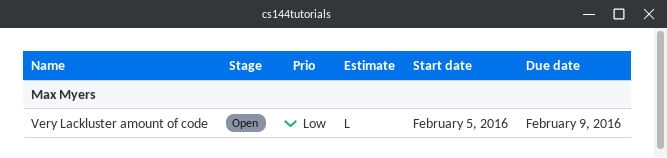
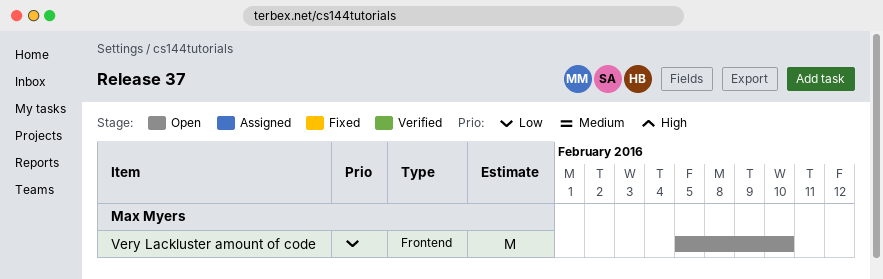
Very Lackluster amount of code, estimate: L -> M
Very Lackluster amount of code, due: Feb 9 -> Feb 10

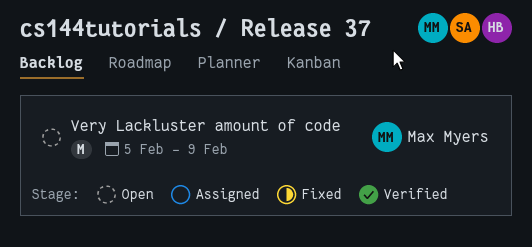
Very Lackluster amount of code, due: Feb 10 -> Feb 9

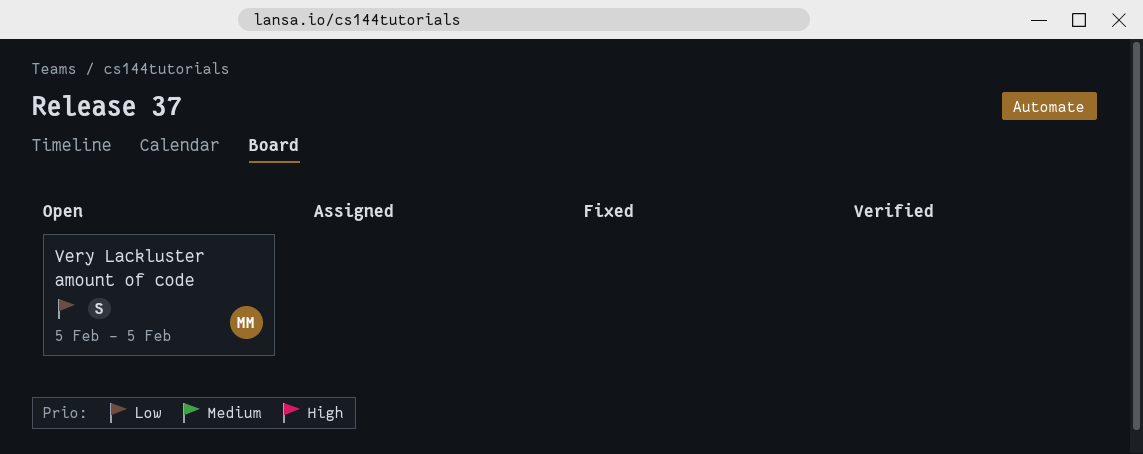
Very Lackluster amount of code, estimate: M -> S
Very Lackluster amount of code, due: Feb 9 -> Feb 5

